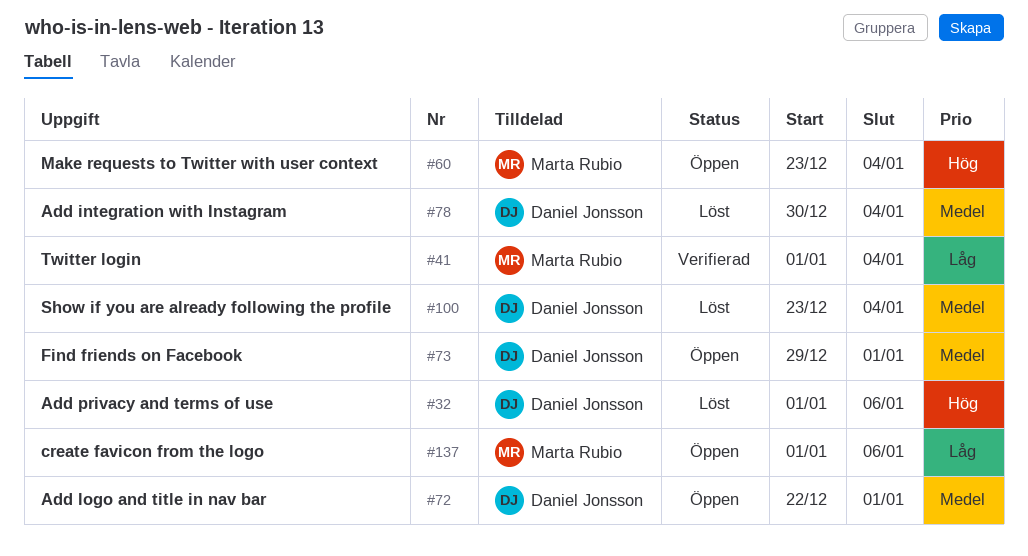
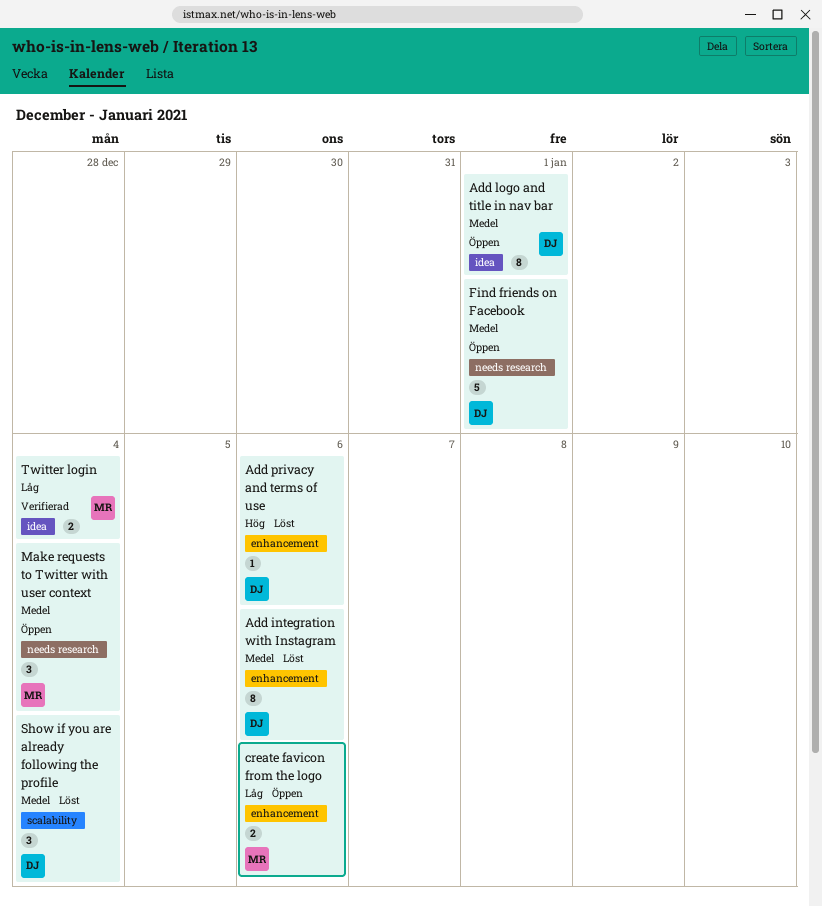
Add integration with Instagram, due: Jan 4 -> Jan 6
Make requests to Twitter with user context, priority: Hög -> Medel

